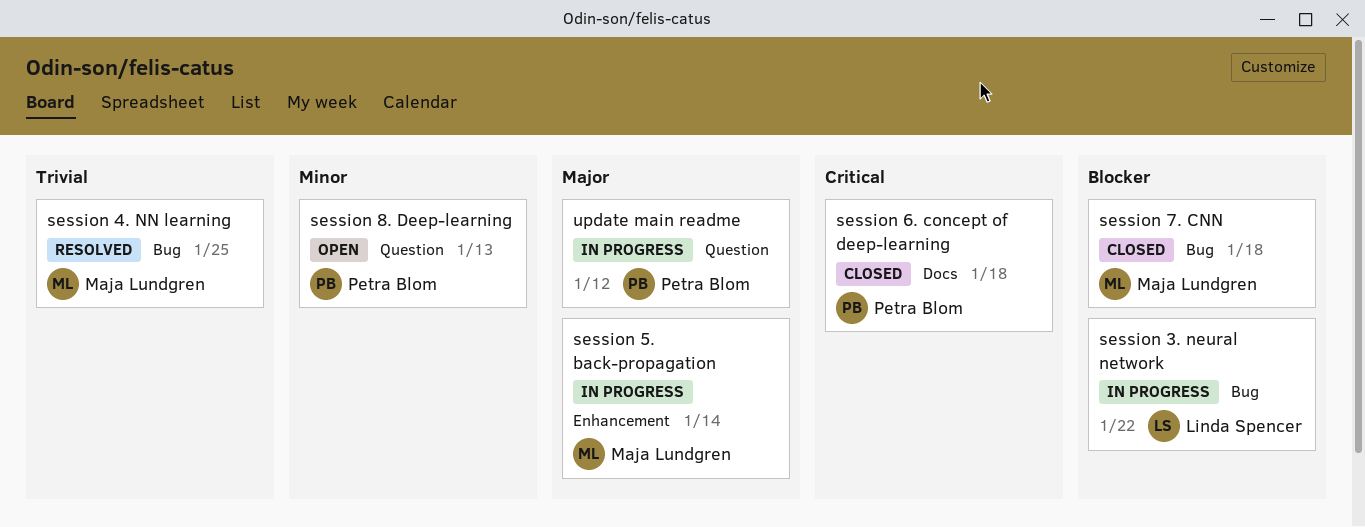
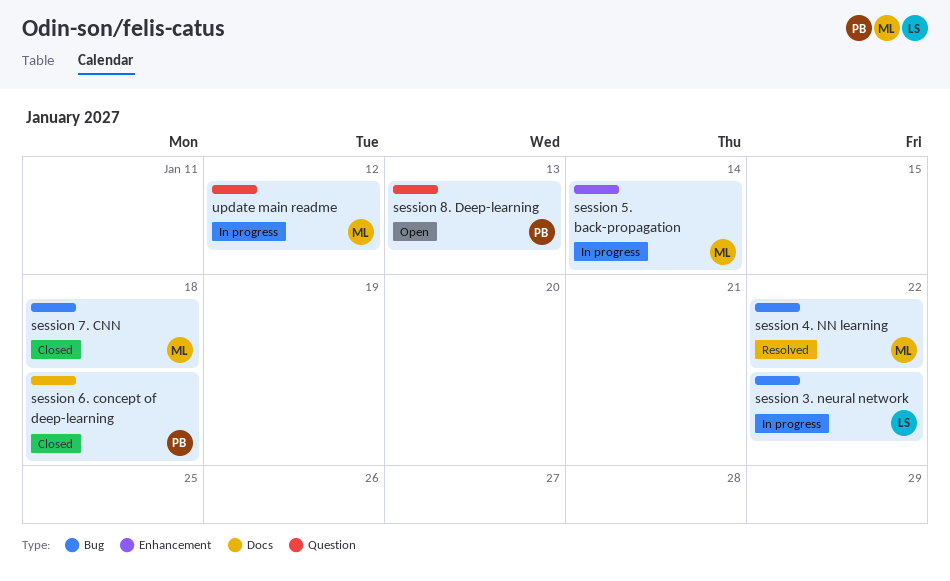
session 4. NN learning, due: Jan 25 -> Jan 22
update main readme, owner: Petra Blom -> Maja Lundgren

